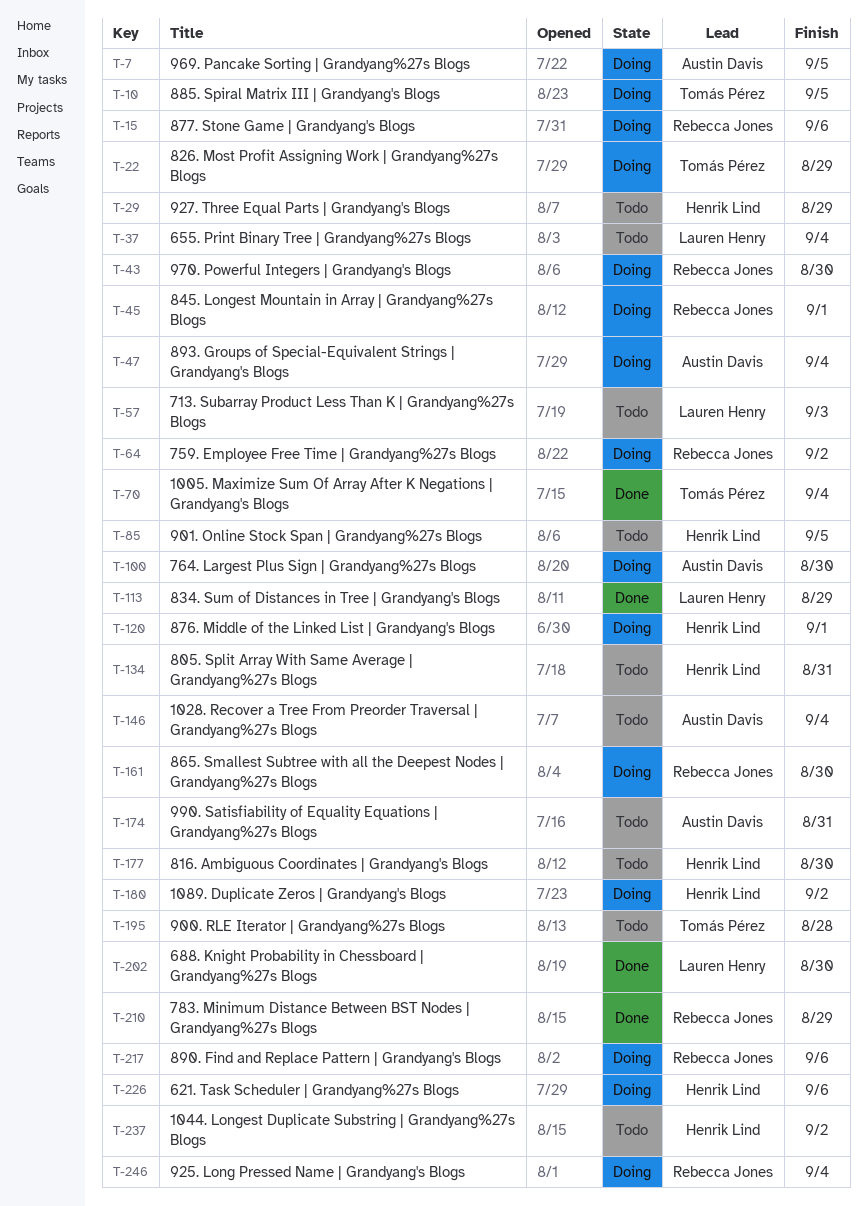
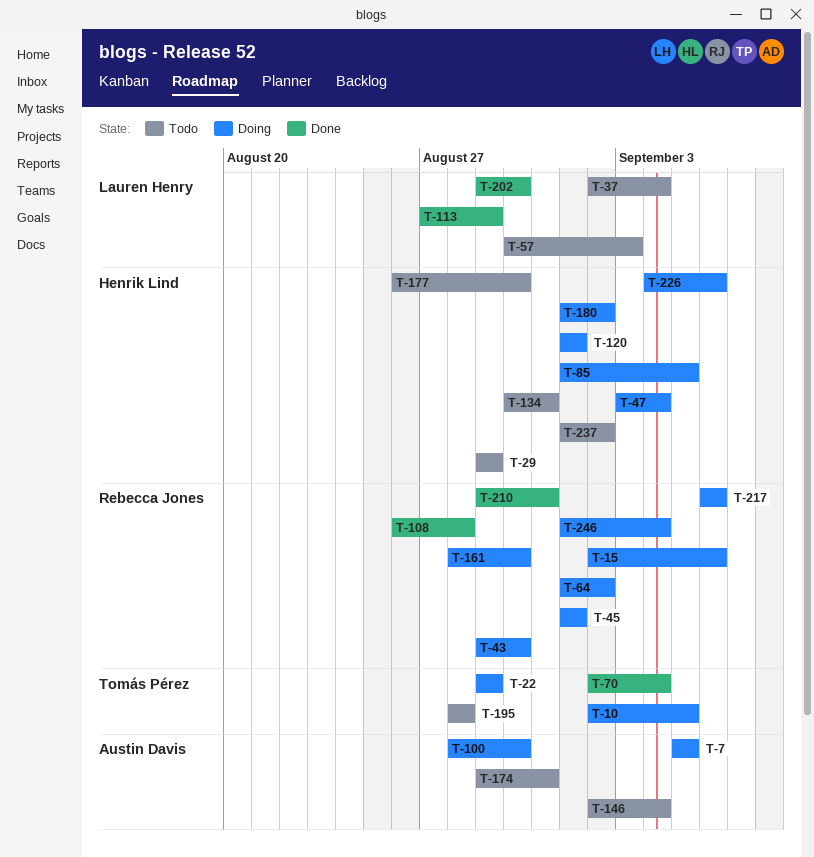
T-47, owner: Austin Davis -> Henrik Lind
T-85, status: Todo -> Doing
T-108: none -> present
T-210, due: Aug 29 -> Aug 31

